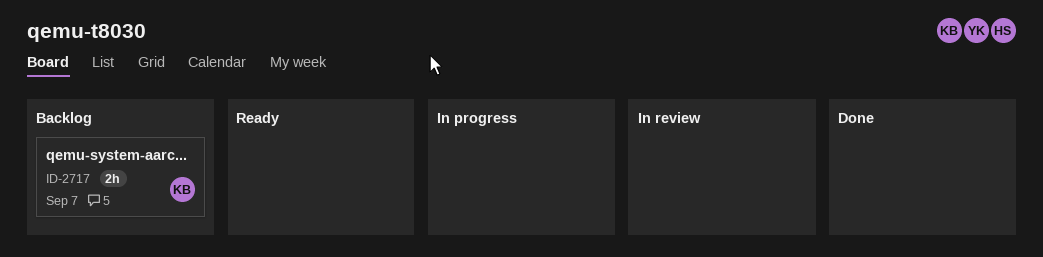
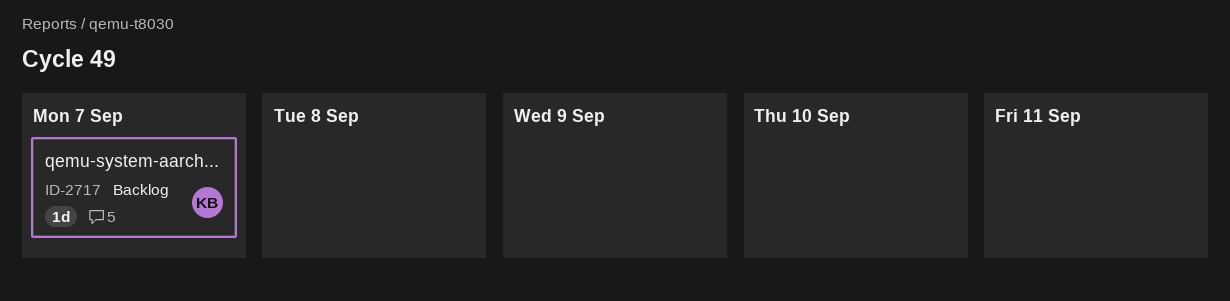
ID-2717, estimate: 2h -> 1d

